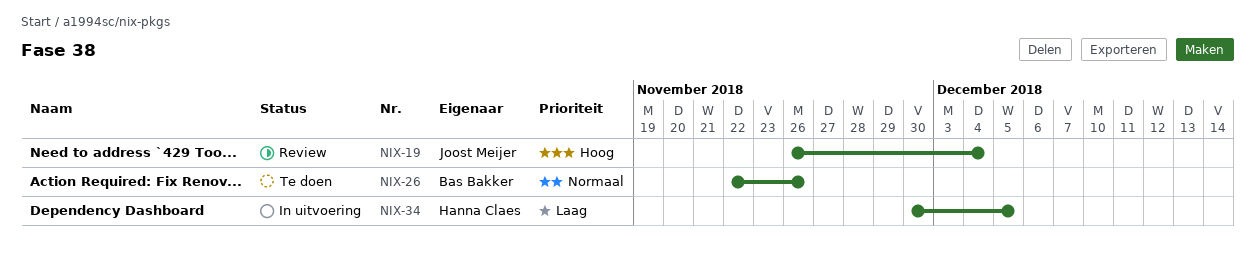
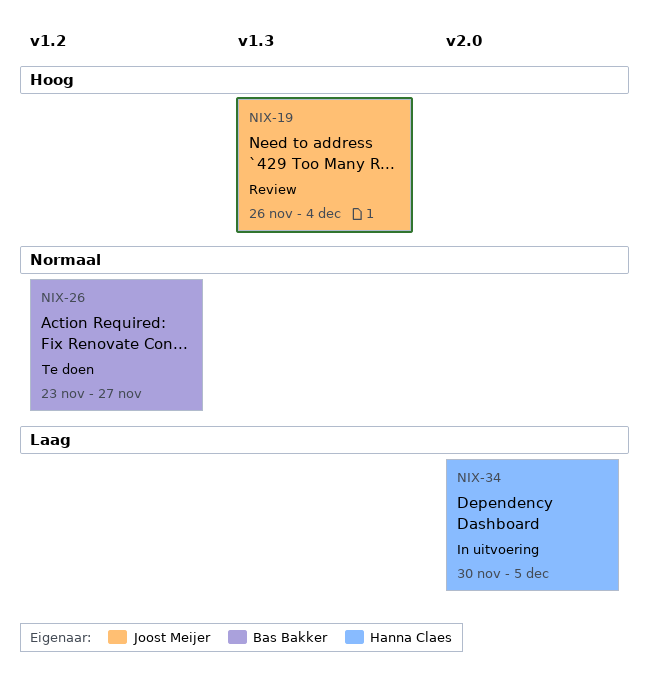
NIX-26, start: Nov 22 -> Nov 23
NIX-26, due: Nov 26 -> Nov 27

